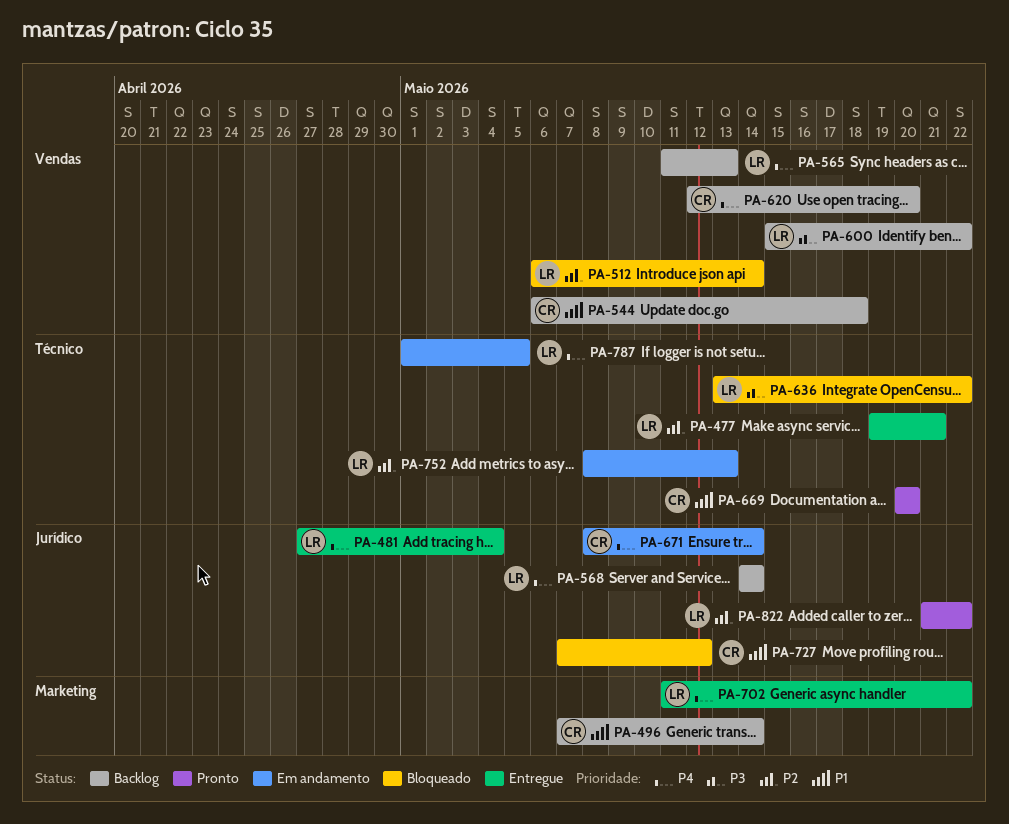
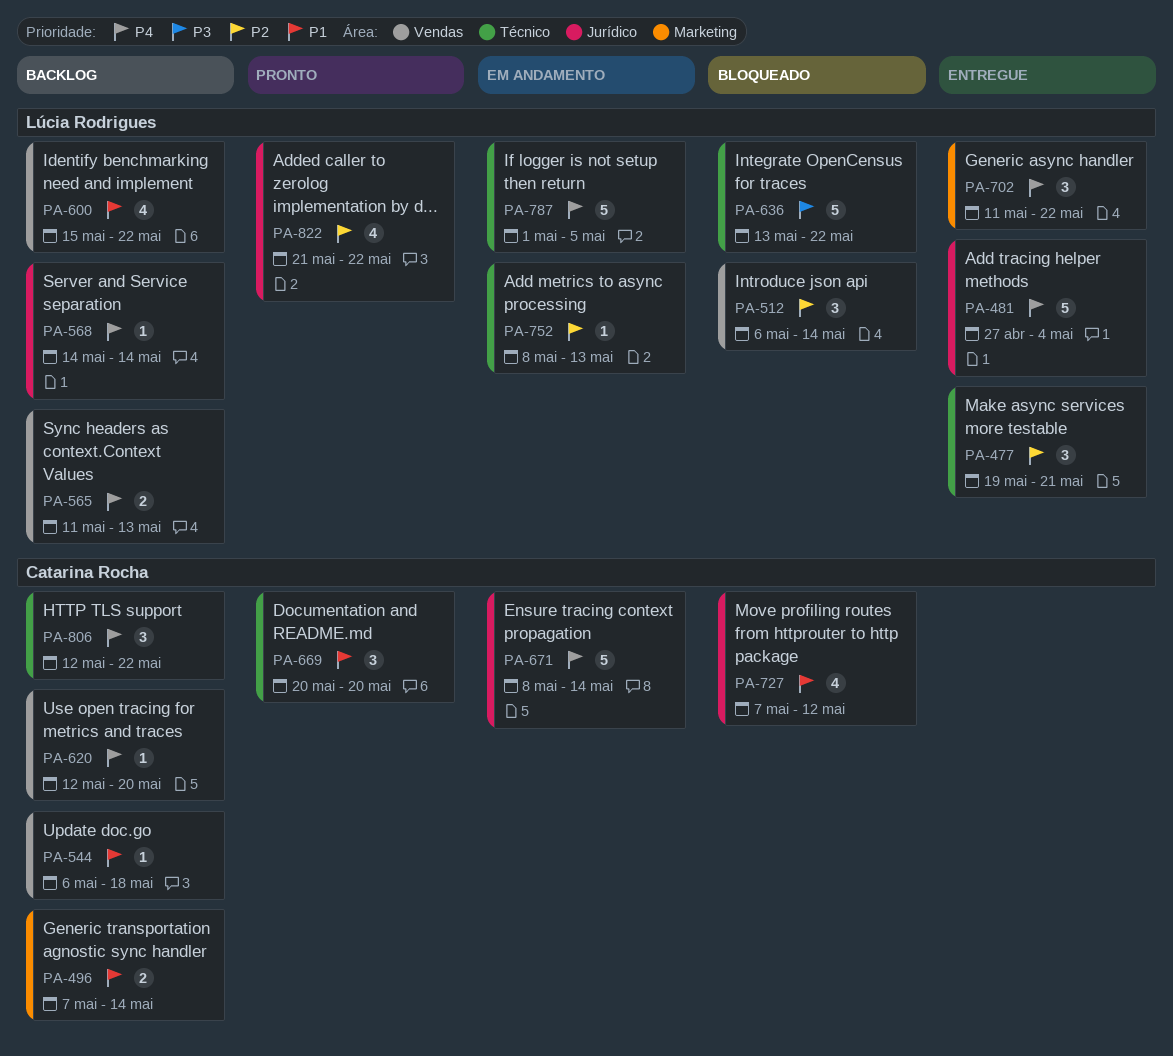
PA-600, priority: P3 -> P1
PA-806: none -> present

